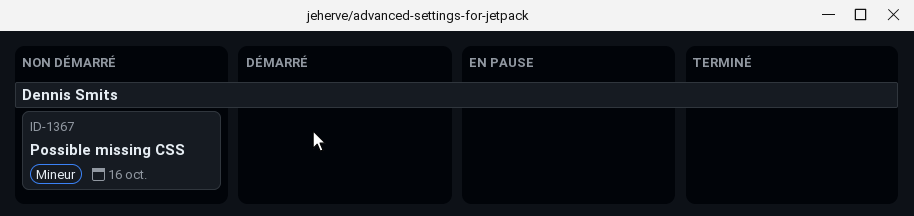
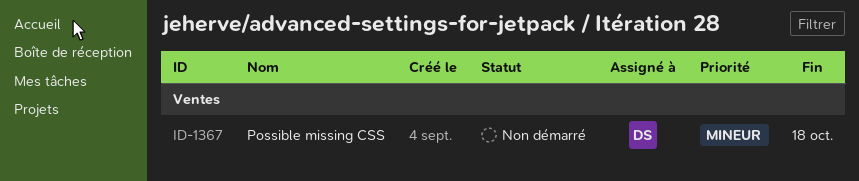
ID-1367, due: Oct 16 -> Oct 18

